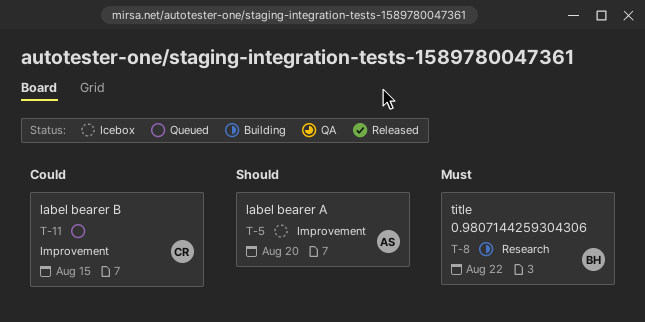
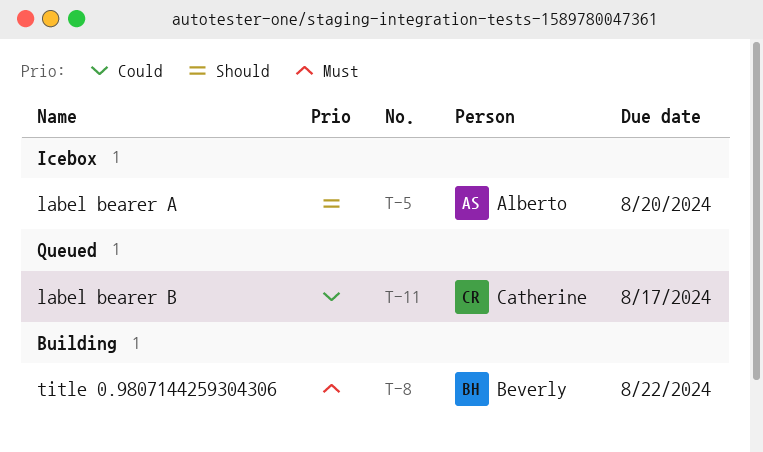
T-11, due: Aug 15 -> Aug 17

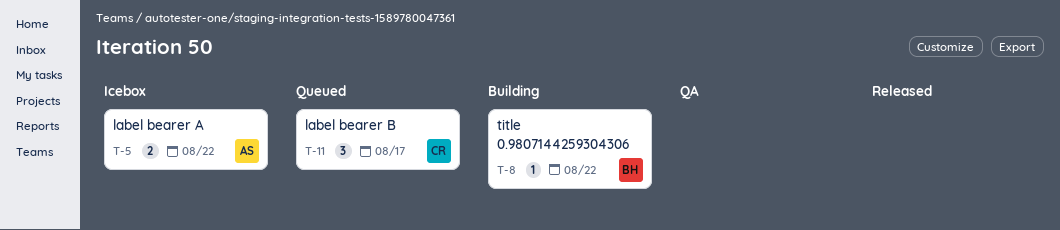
T-5, due: Aug 20 -> Aug 22

